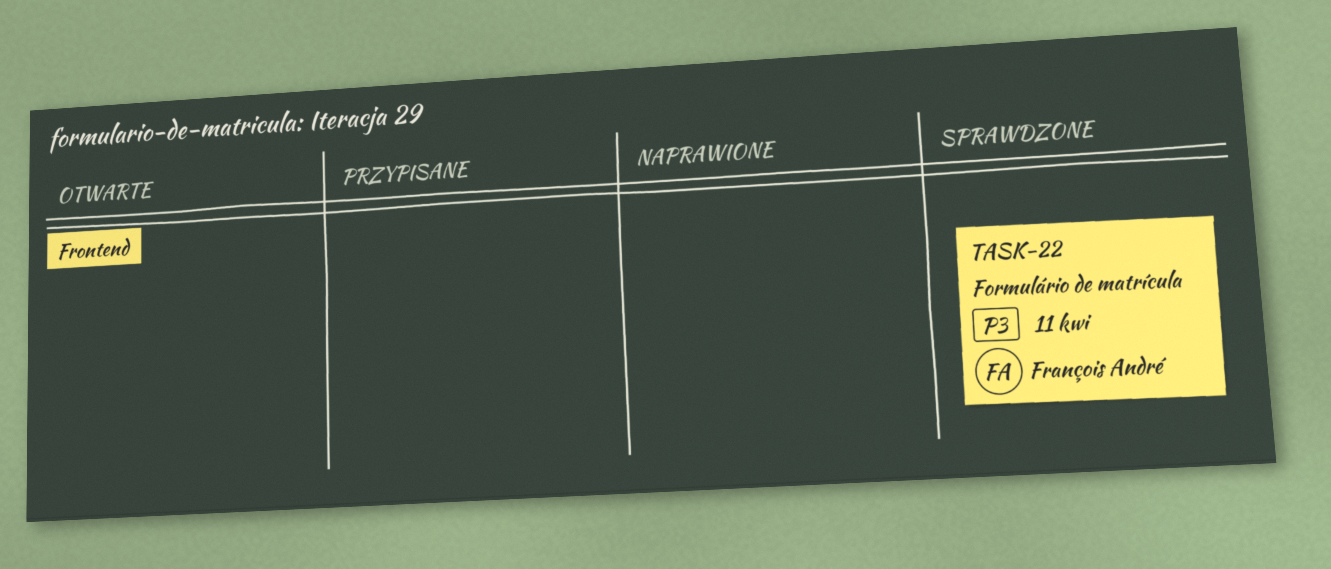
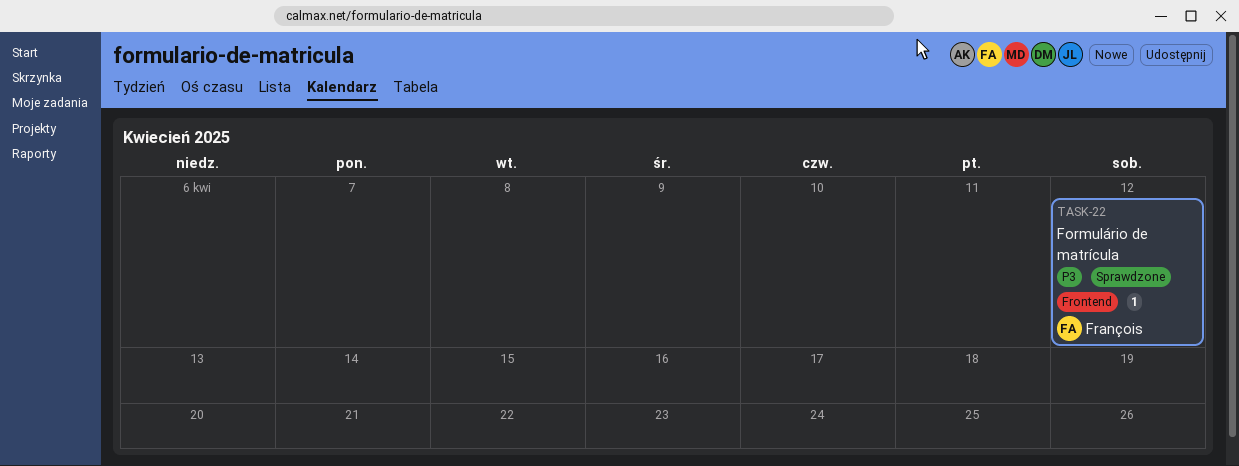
TASK-22, due: Apr 11 -> Apr 12

